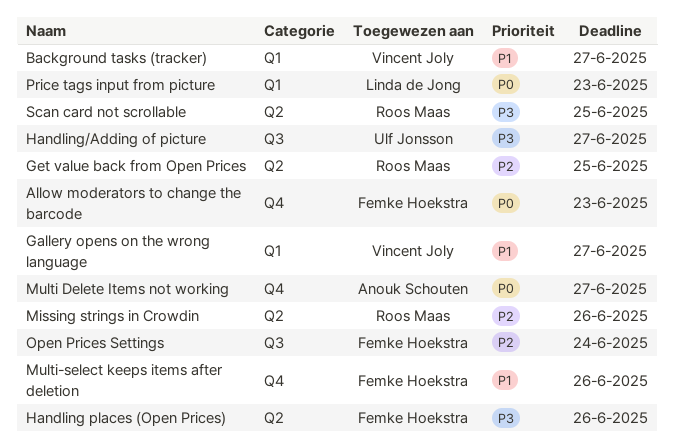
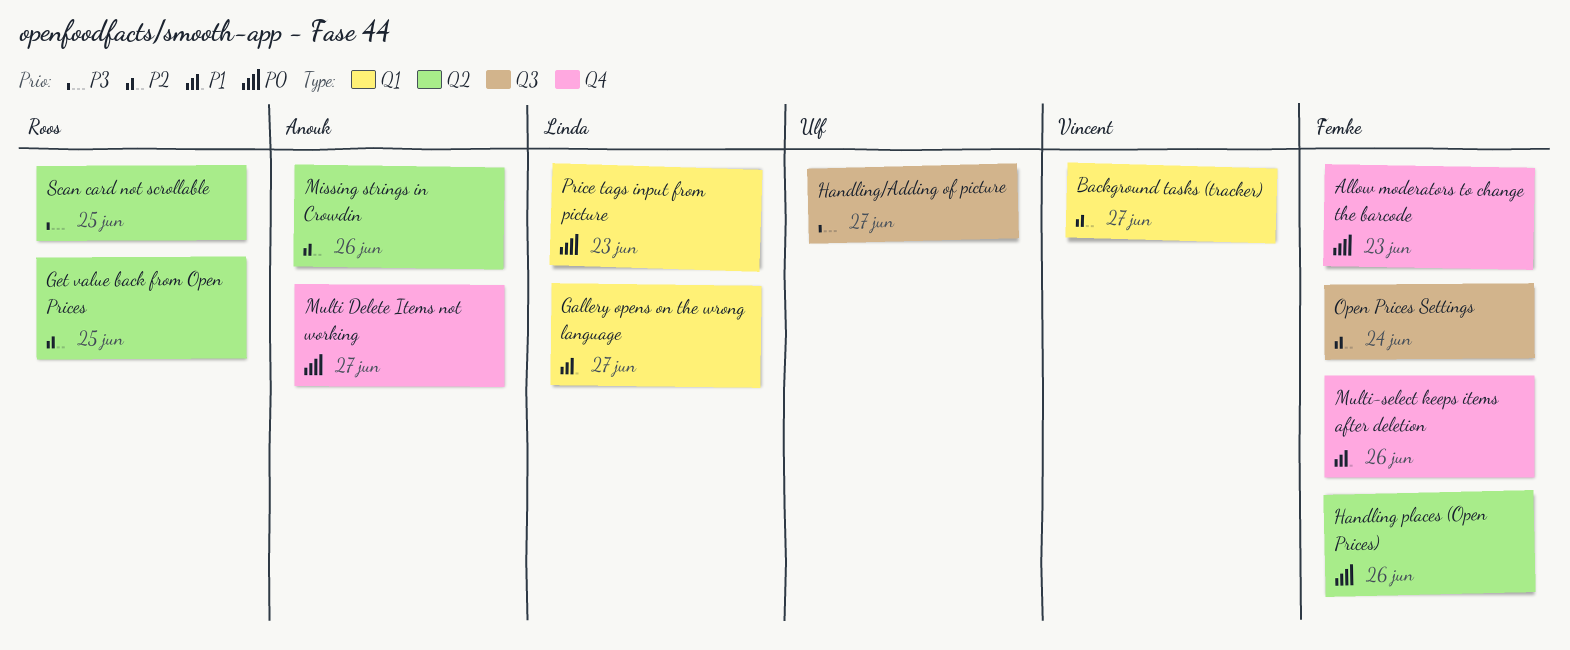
Background tasks (tracker), priority: P1 -> P2
Gallery opens on the wrong language, owner: Vincent Joly -> Linda de Jong
Handling places (Open Prices), priority: P3 -> P0
Missing strings in Crowdin, owner: Roos Maas -> Anouk Schouten

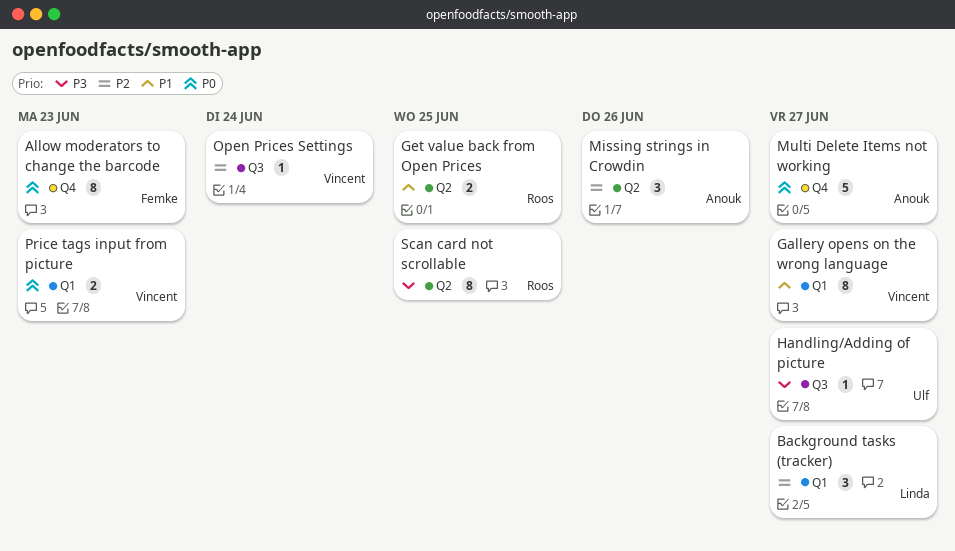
Background tasks (tracker), owner: Vincent -> Linda
Gallery opens on the wrong language, owner: Linda -> Vincent
Get value back from Open Prices, priority: P2 -> P1
Handling places (Open Prices): present -> none
Multi-select keeps items after deletion: present -> none
Open Prices Settings, owner: Femke -> Vincent
Price tags input from picture, owner: Linda -> Vincent

